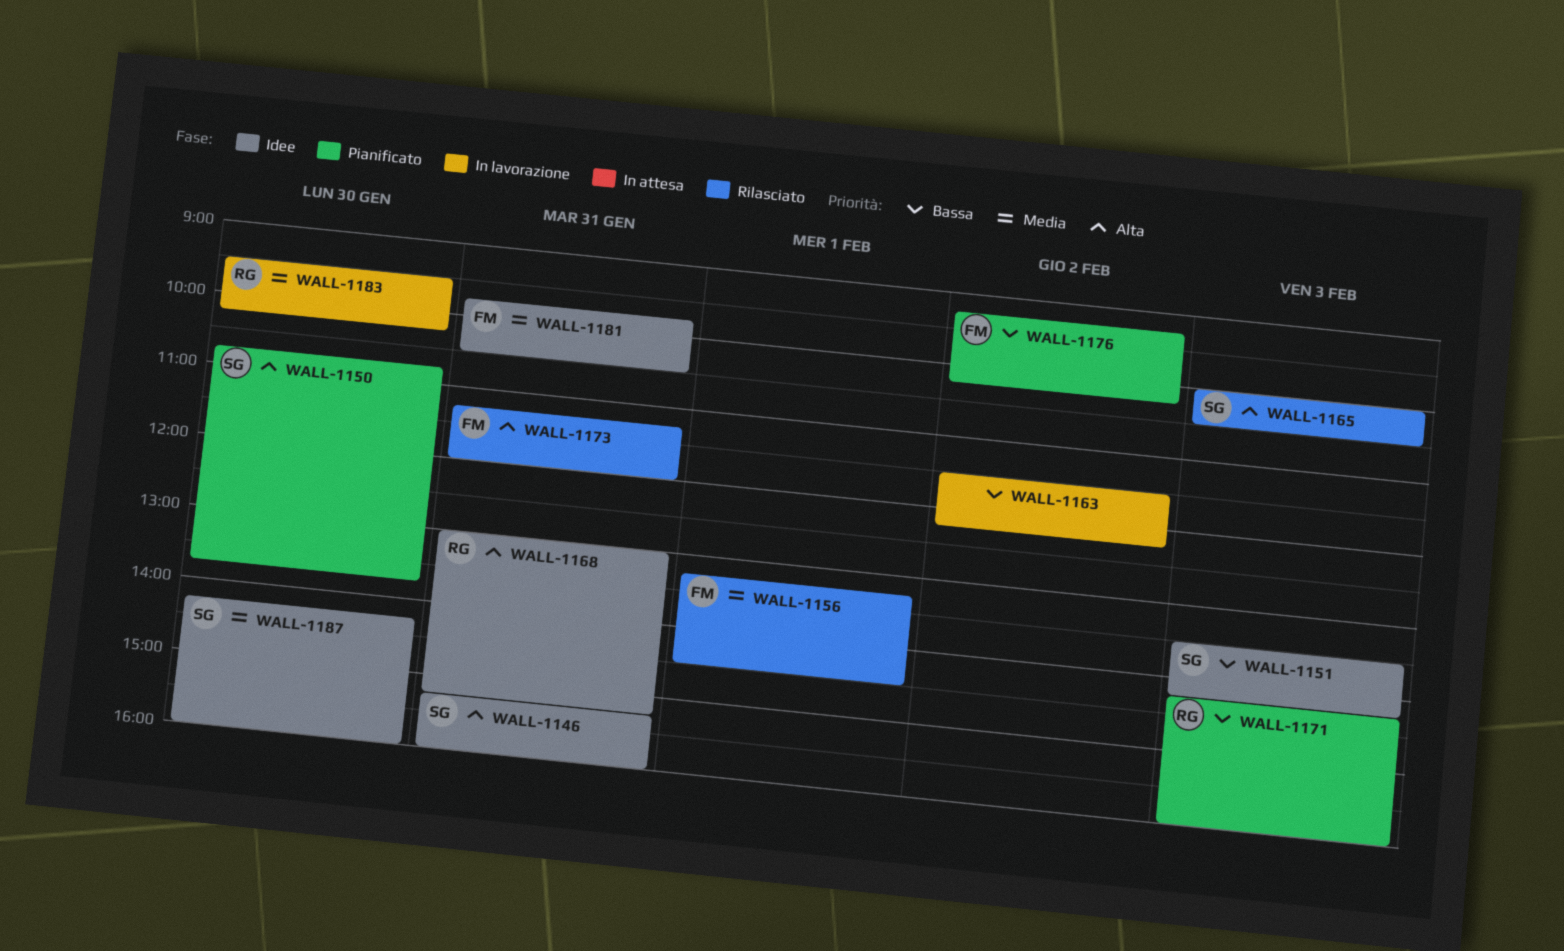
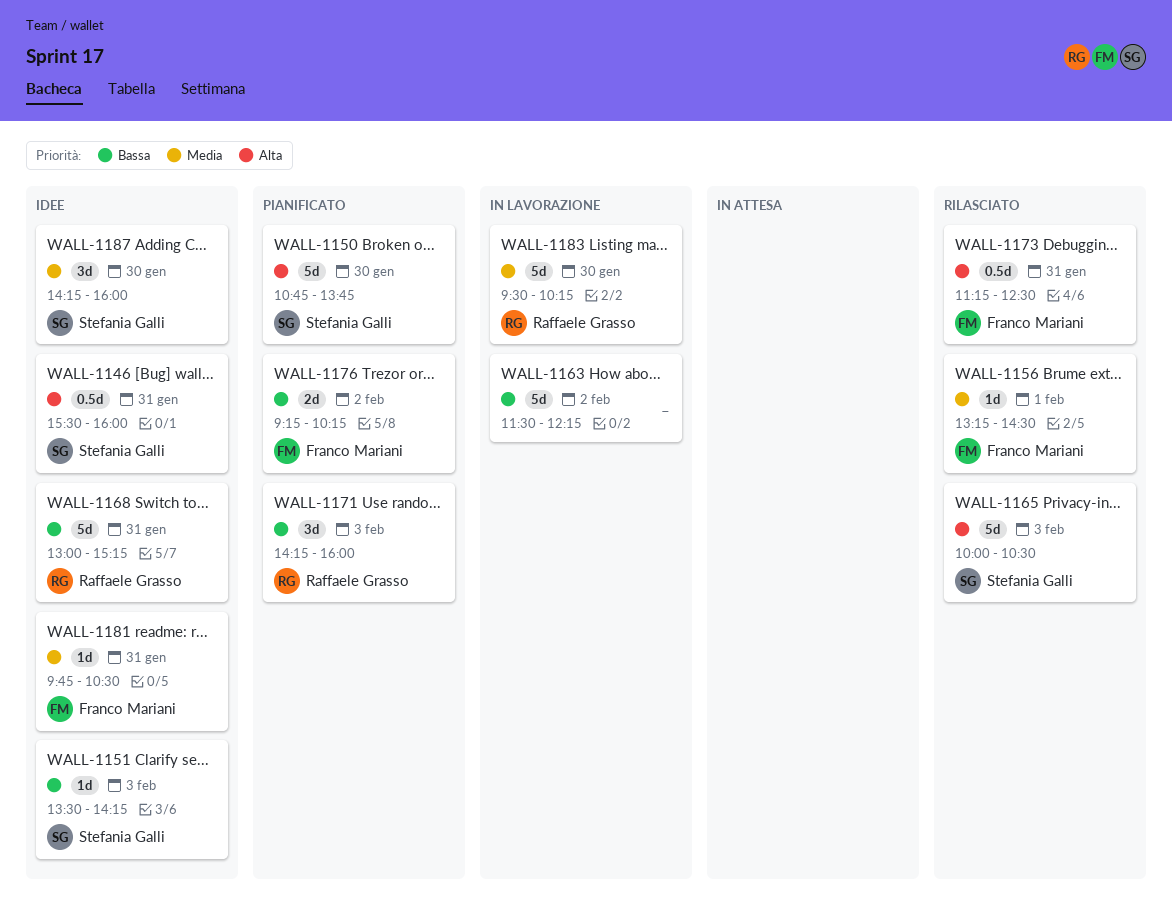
WALL-1146, begins: 15:15 -> 15:30
WALL-1168, priority: Alta -> Bassa
WALL-1173, ends: 12:00 -> 12:30

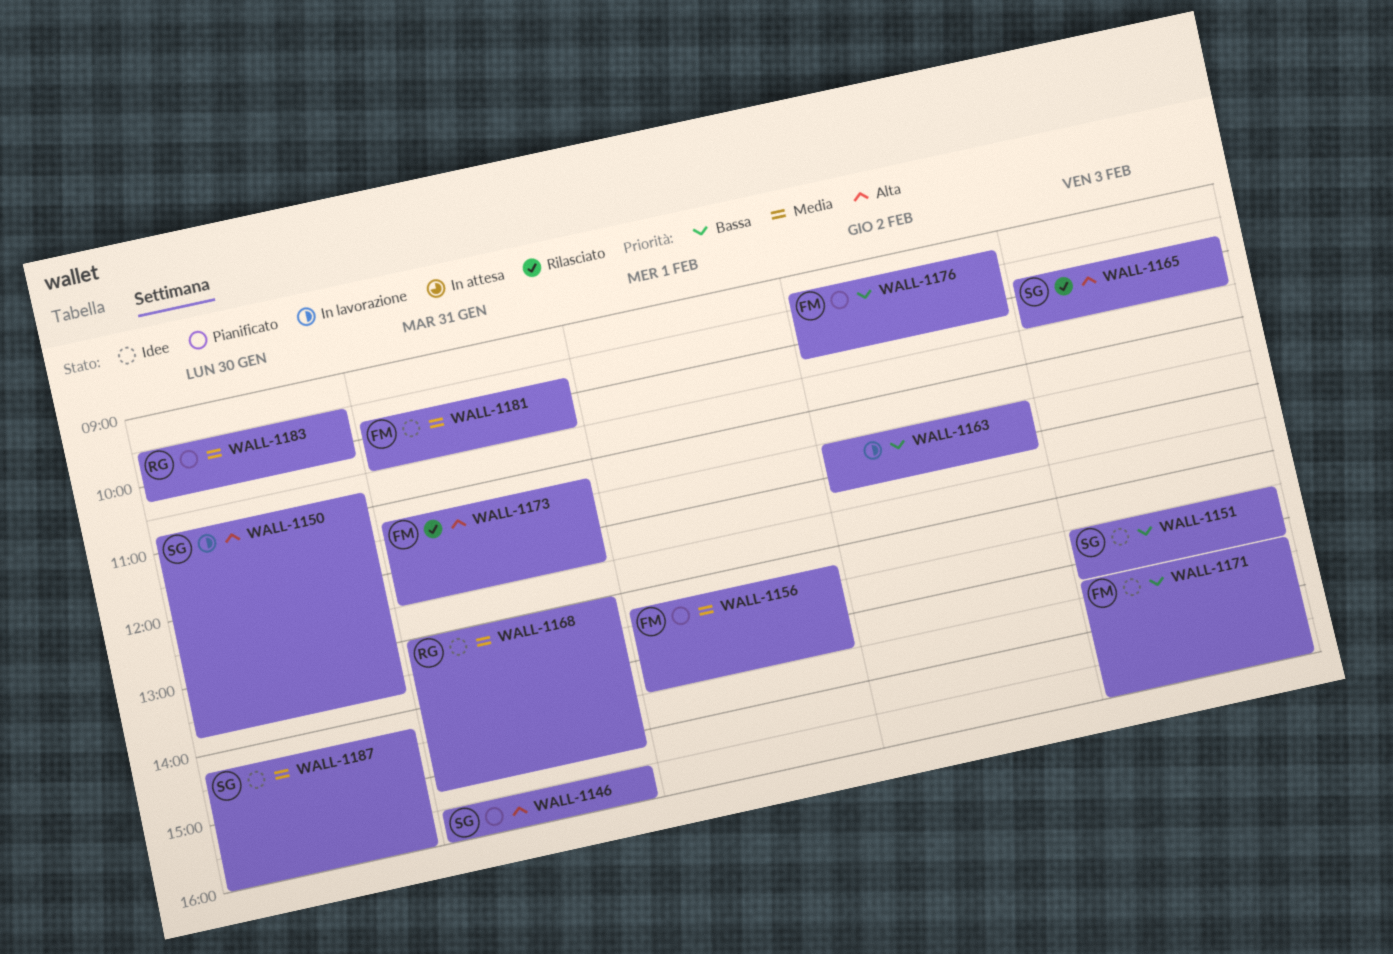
WALL-1146, status: Idee -> Pianificato
WALL-1150, status: Pianificato -> In lavorazione
WALL-1156, status: Rilasciato -> Pianificato
WALL-1165, begins: 10:00 -> 09:45
WALL-1168, priority: Bassa -> Media
WALL-1171, status: Pianificato -> Idee
WALL-1171, owner: Raffaele Grasso -> Franco Mariani
WALL-1183, status: In lavorazione -> Pianificato

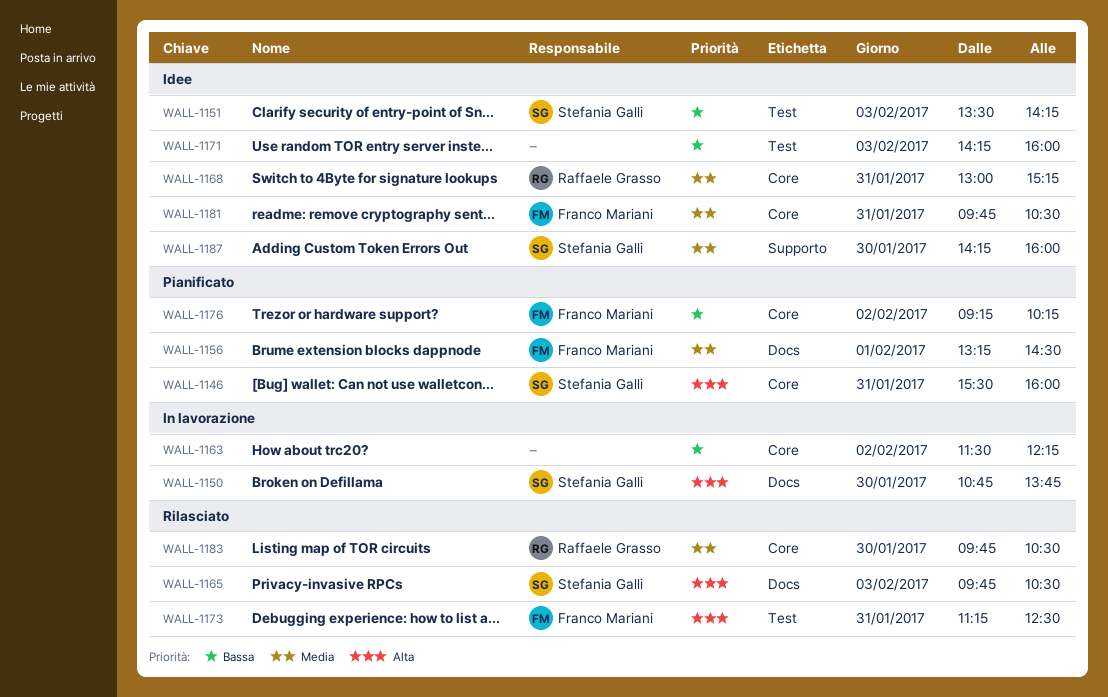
WALL-1171, owner: Franco Mariani -> none
WALL-1183, status: Pianificato -> Rilasciato
WALL-1183, begins: 09:30 -> 09:45
WALL-1183, ends: 10:15 -> 10:30

